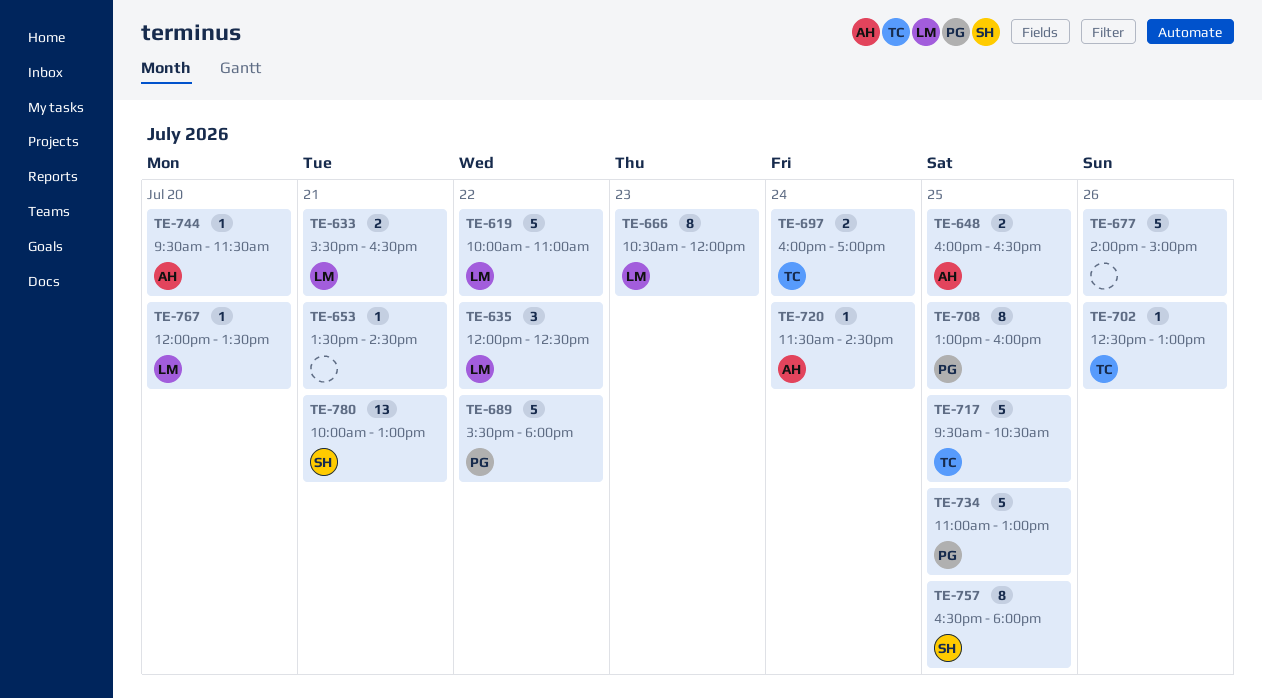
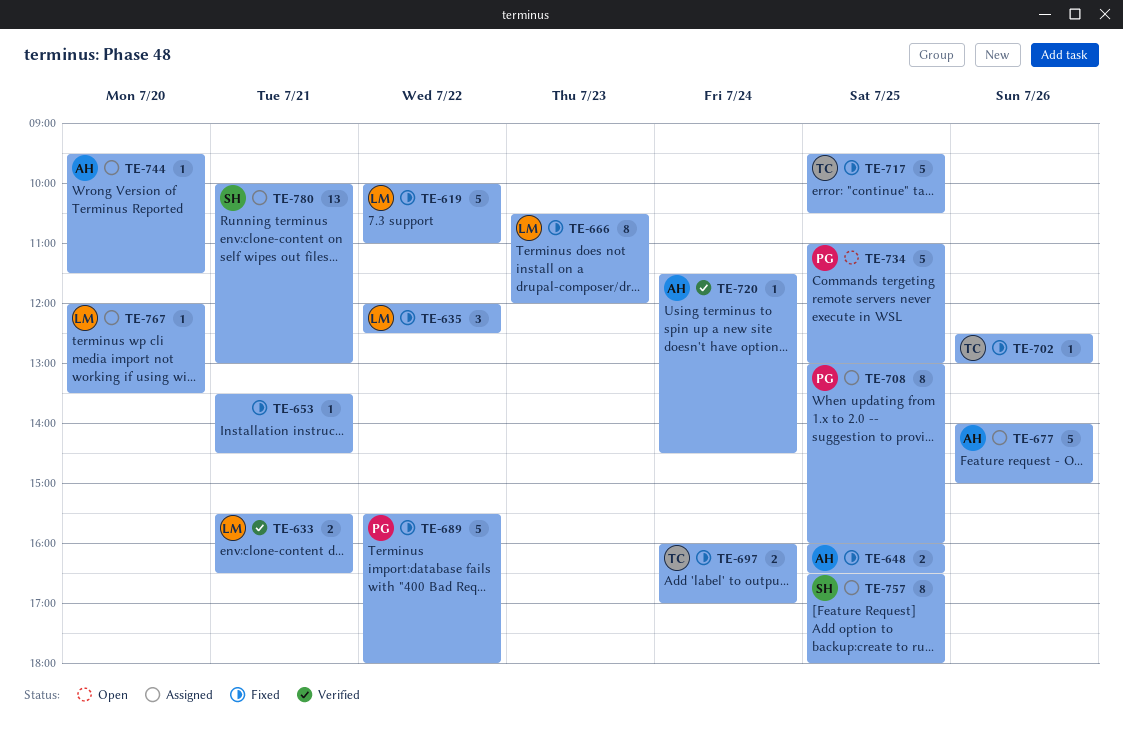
TE-677, owner: none -> AH

